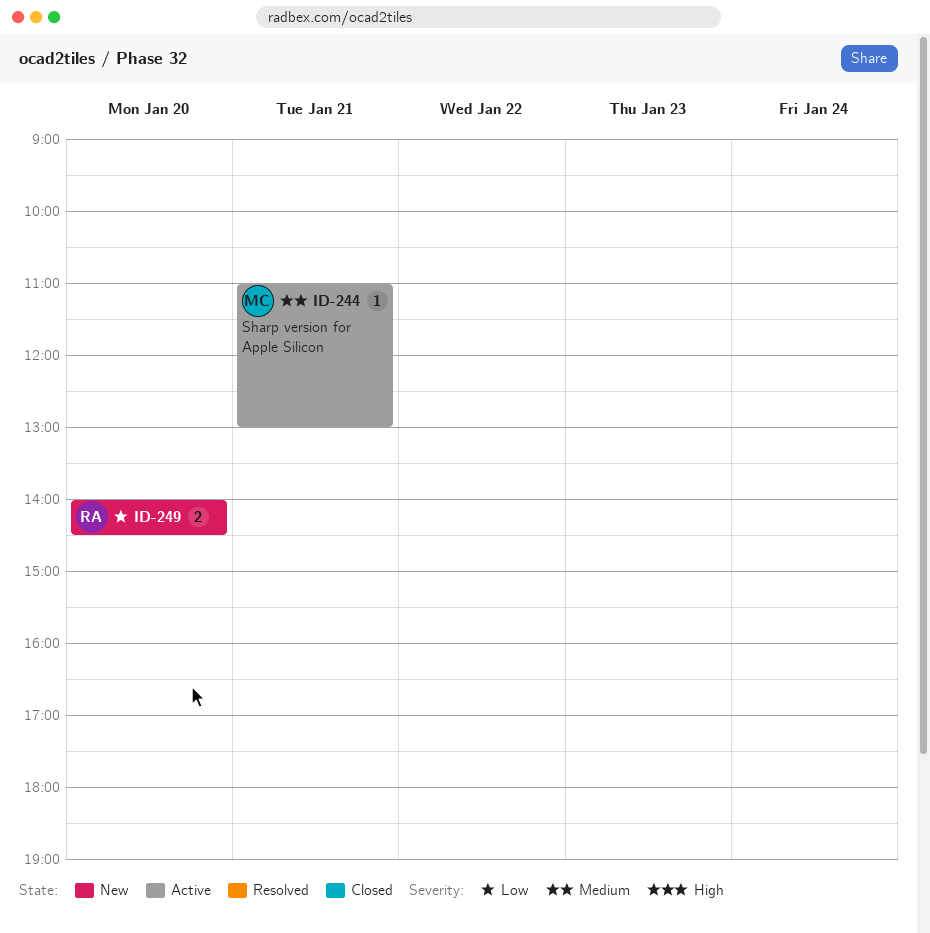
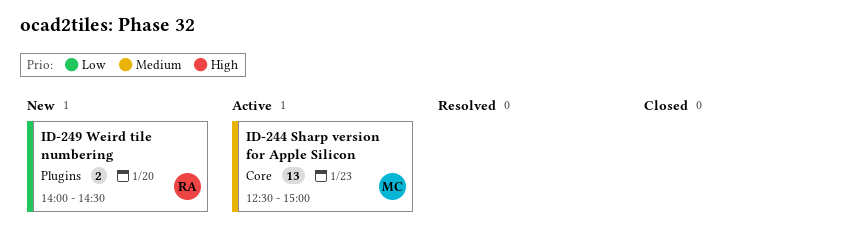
ID-244, estimate: 1 -> 13
ID-244, day: Jan 21 -> Jan 23
ID-244, begins: 11:00 -> 12:30
ID-244, ends: 13:00 -> 15:00

